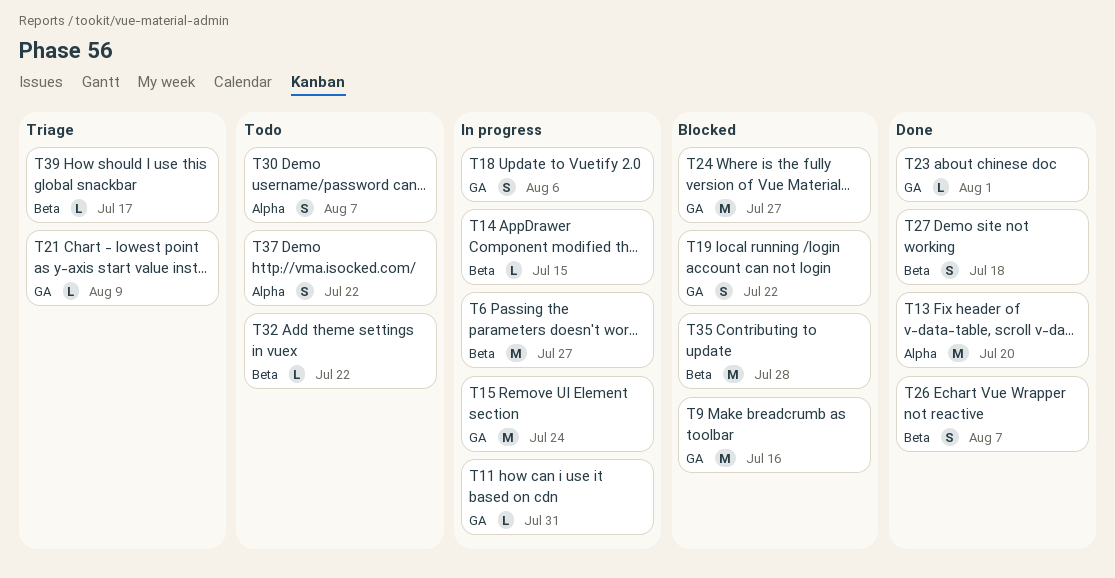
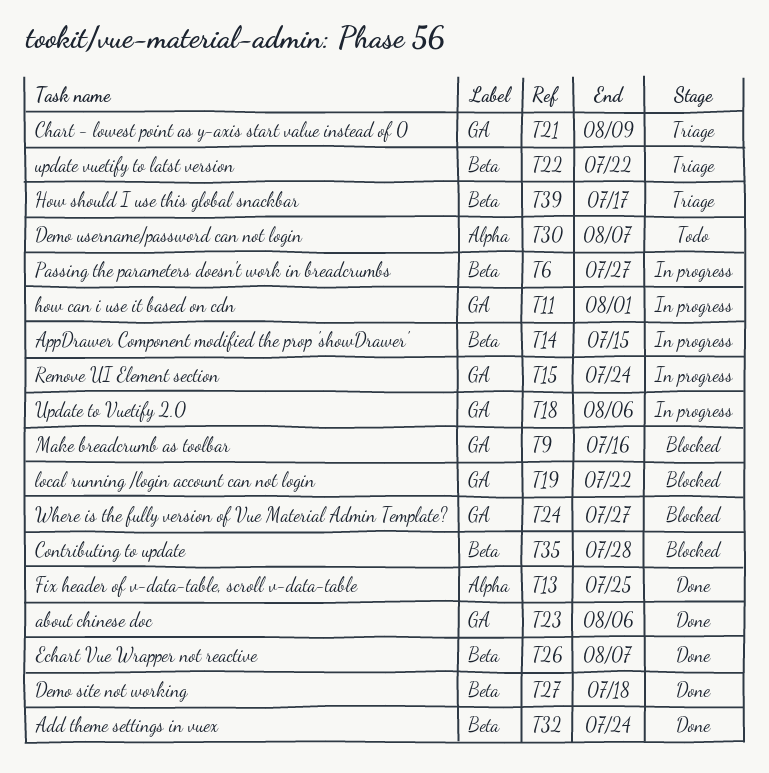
T11, due: Jul 31 -> Aug 1
T13, due: Jul 20 -> Jul 25
T22: none -> present
T23, due: Aug 1 -> Aug 6
T32, status: Todo -> Done
T32, due: Jul 22 -> Jul 24
T37: present -> none

